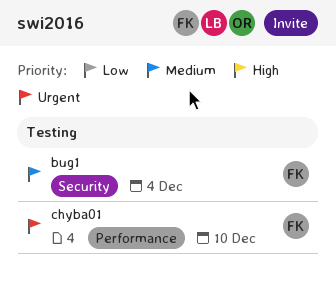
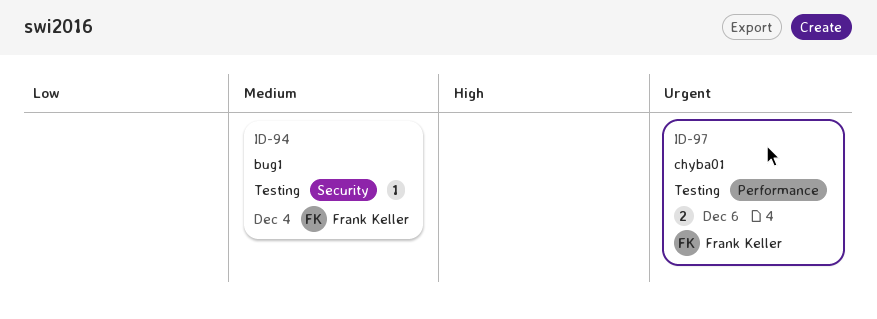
chyba01, due: Dec 10 -> Dec 6

